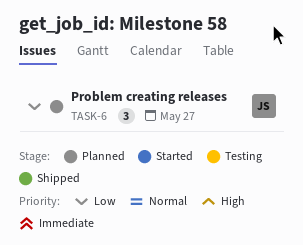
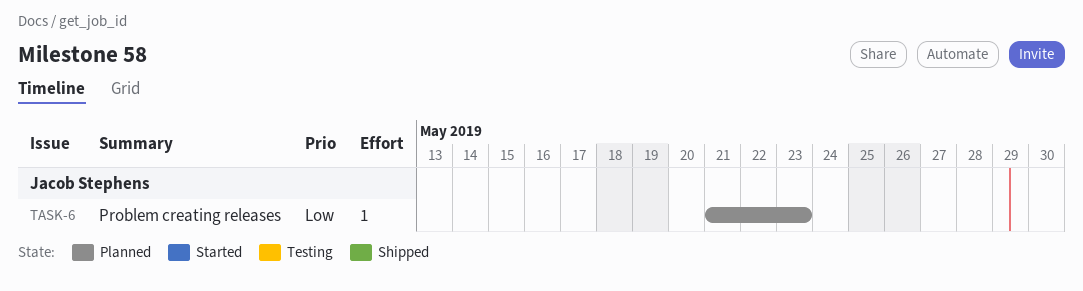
TASK-6, estimate: 3 -> 1
TASK-6, due: May 27 -> May 23

